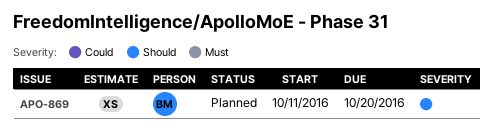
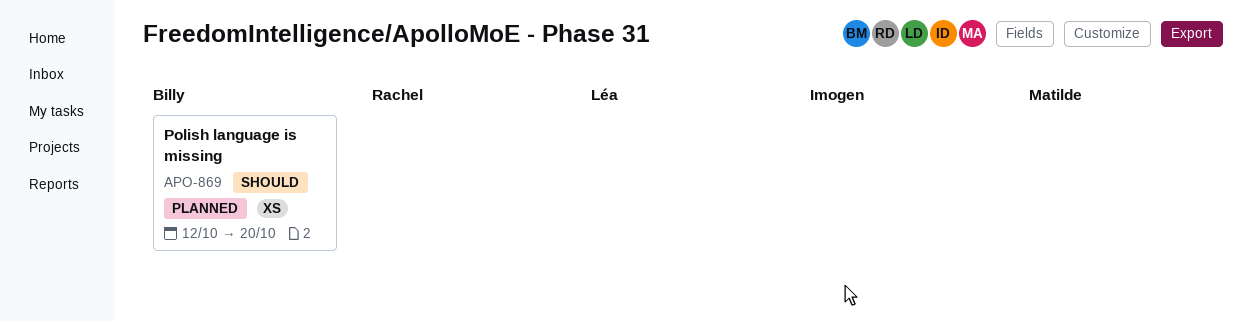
APO-869, start: Oct 11 -> Oct 12

